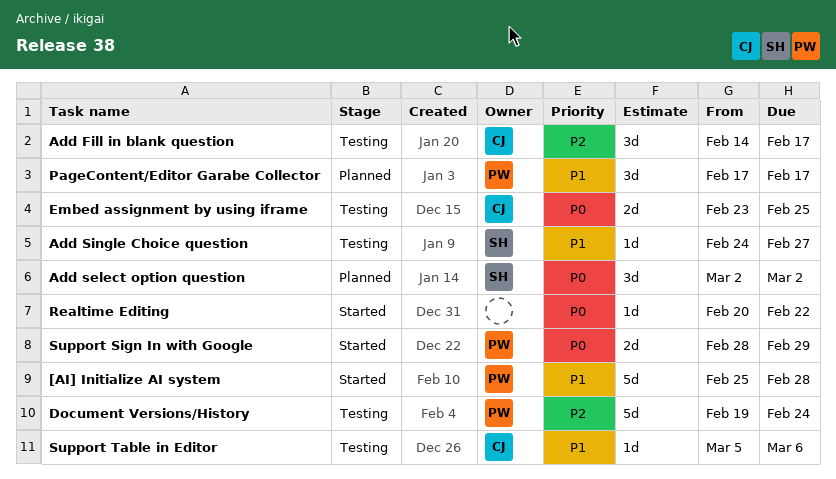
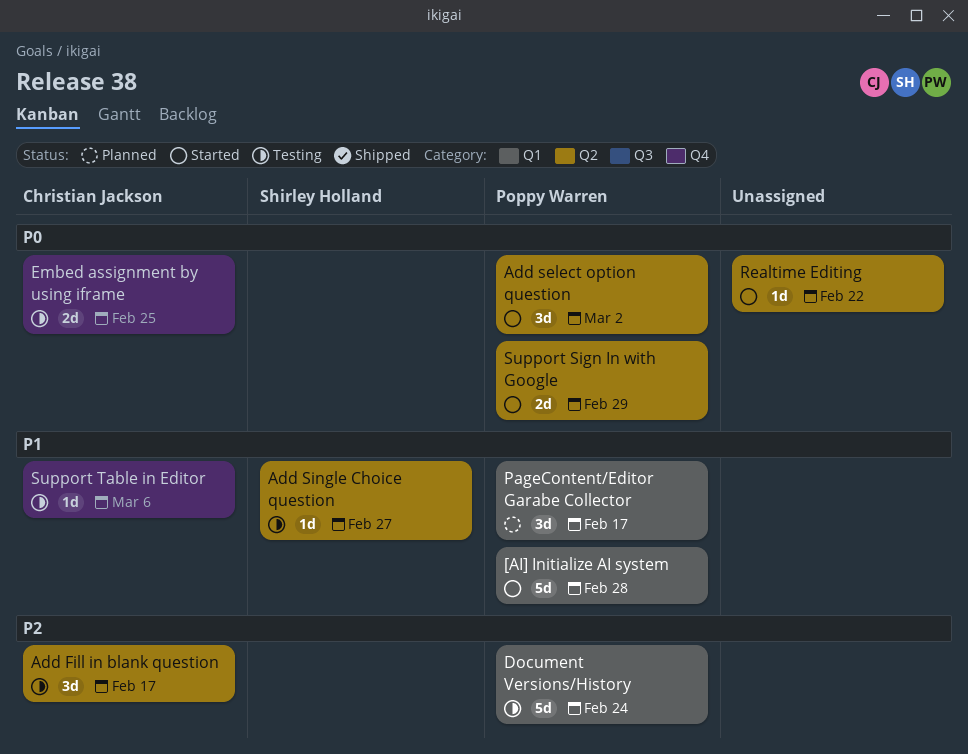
Add select option question, status: Planned -> Started
Add select option question, owner: Shirley Holland -> Poppy Warren

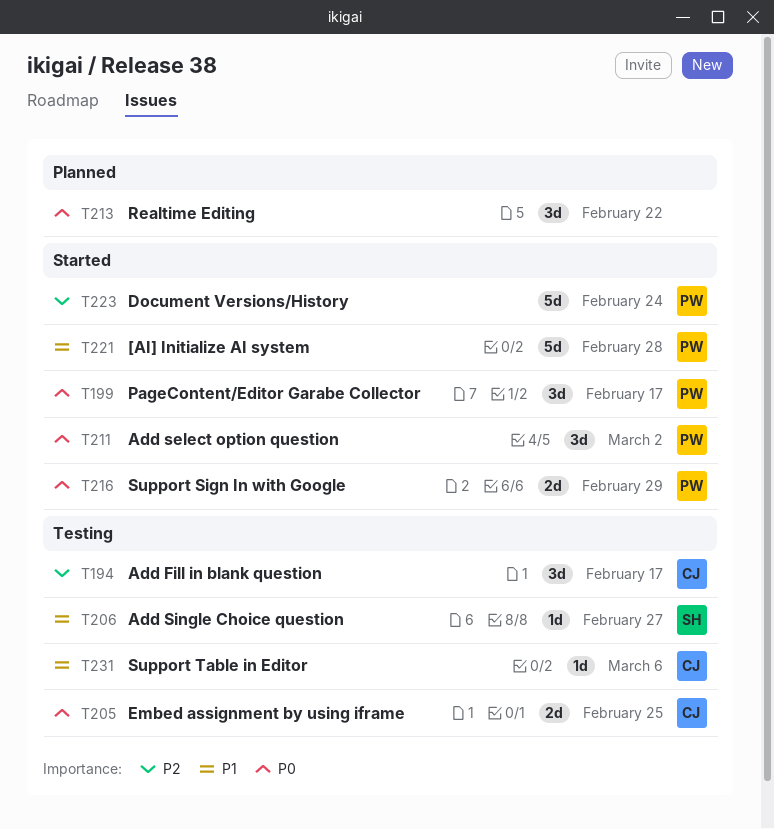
Document Versions/History, status: Testing -> Started
PageContent/Editor Garabe Collector, status: Planned -> Started
PageContent/Editor Garabe Collector, priority: P1 -> P0
Realtime Editing, status: Started -> Planned
Realtime Editing, estimate: 1d -> 3d

